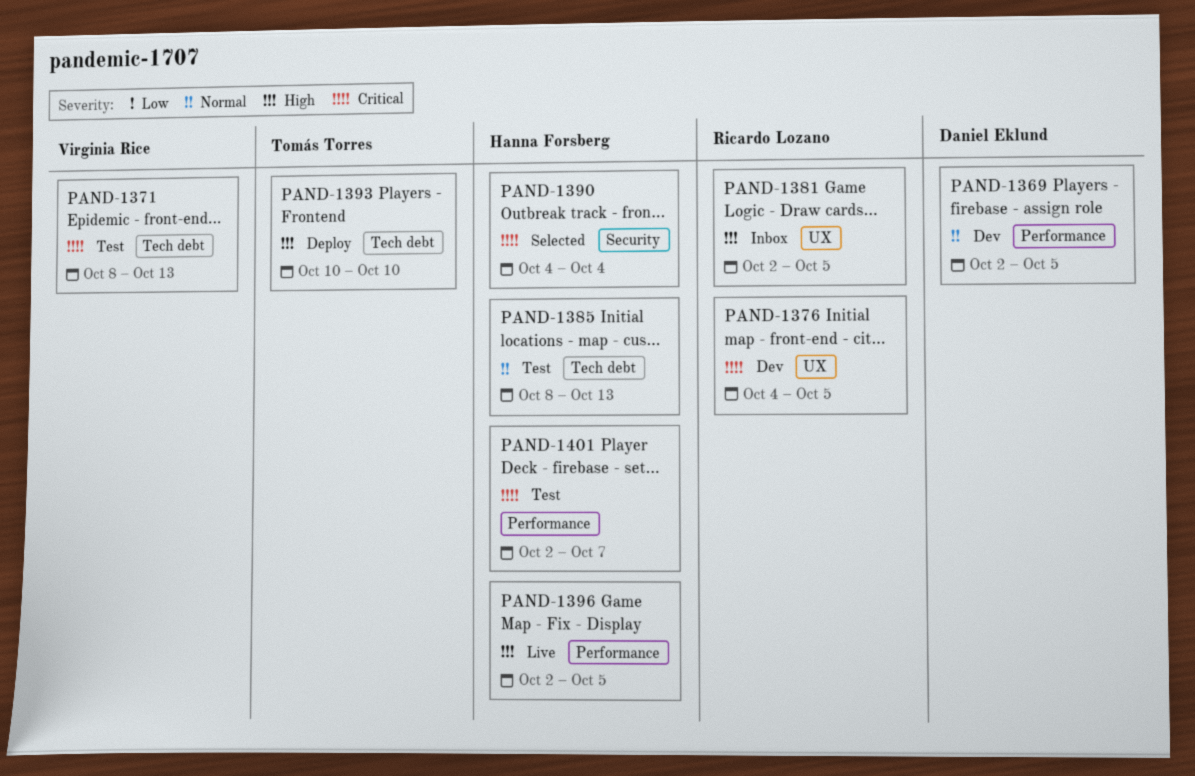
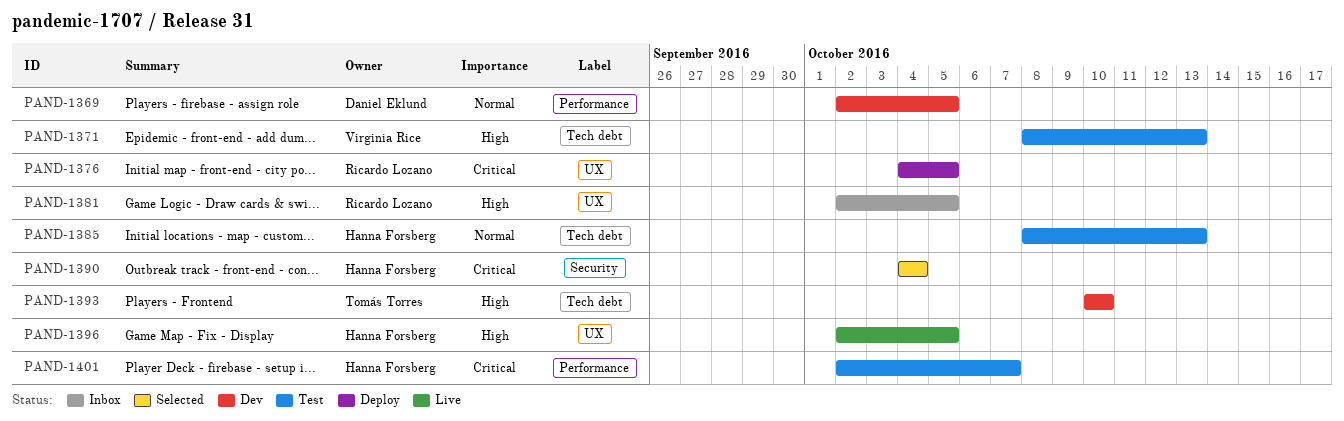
PAND-1371, priority: Critical -> High
PAND-1376, status: Dev -> Deploy
PAND-1393, status: Deploy -> Dev
PAND-1396, label: Performance -> UX

